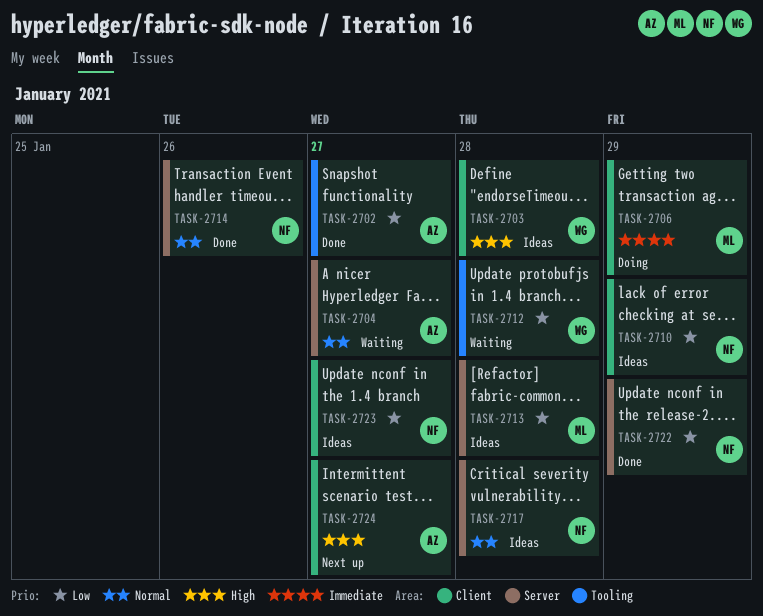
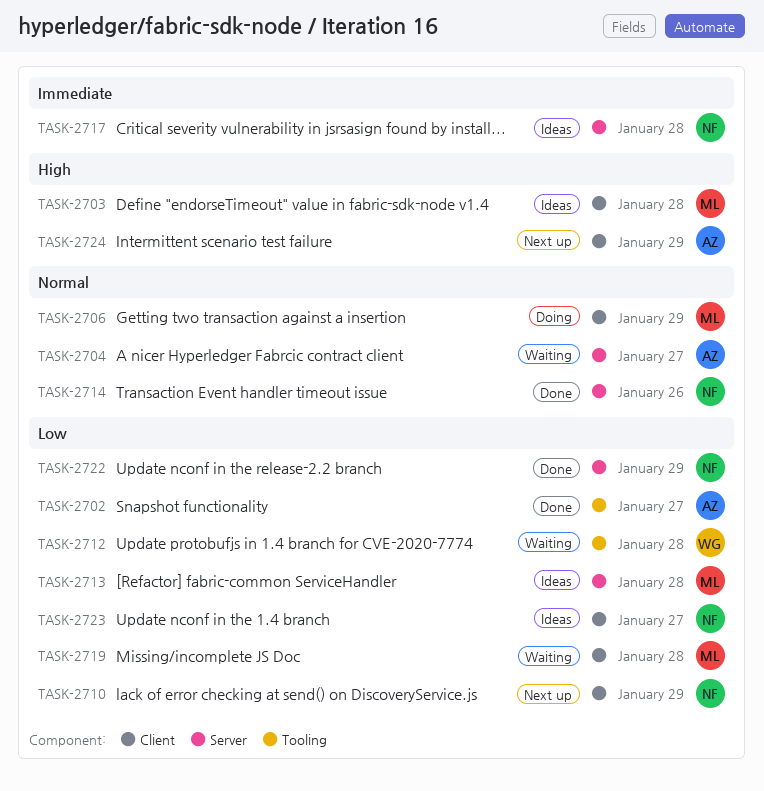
TASK-2703, owner: WG -> ML
TASK-2706, priority: Immediate -> Normal
TASK-2710, status: Ideas -> Next up
TASK-2717, priority: Normal -> Immediate
TASK-2719: none -> present
TASK-2724, due: Jan 27 -> Jan 29

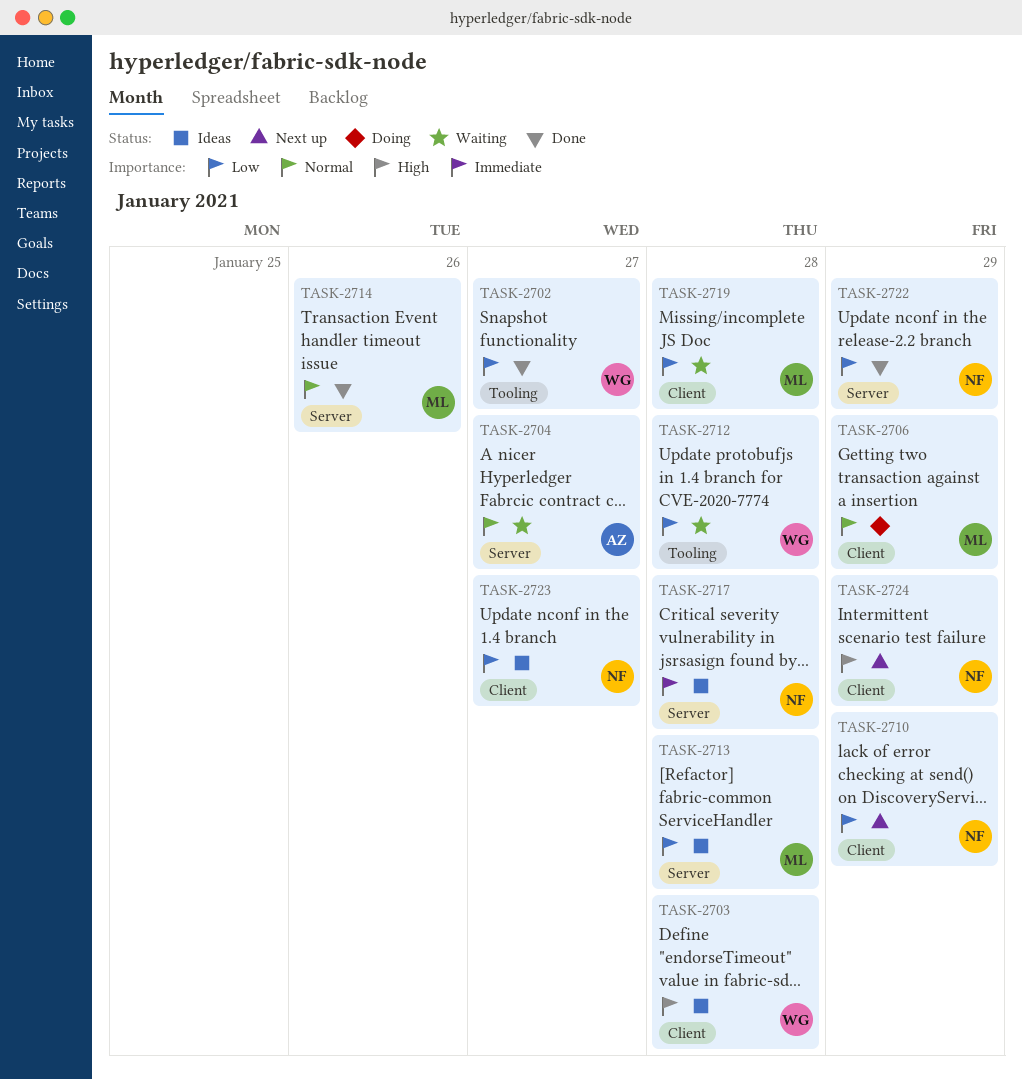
TASK-2702, owner: AZ -> WG
TASK-2703, owner: ML -> WG
TASK-2714, owner: NF -> ML
TASK-2724, owner: AZ -> NF

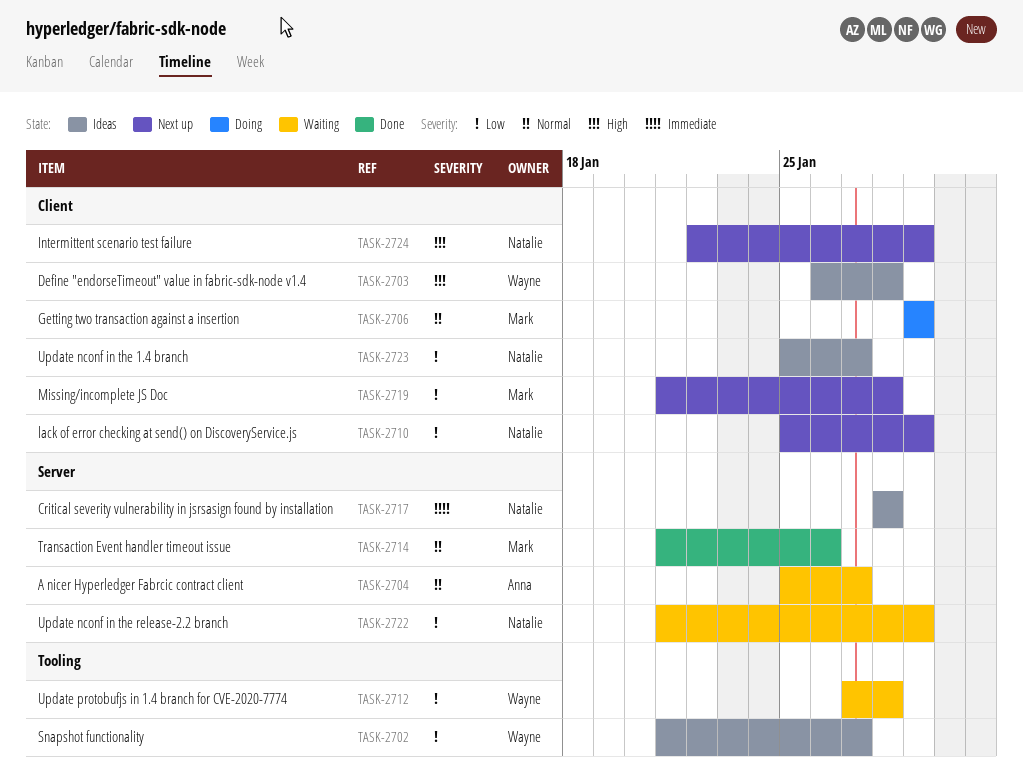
TASK-2702, status: Done -> Ideas
TASK-2713: present -> none
TASK-2719, status: Waiting -> Next up
TASK-2722, status: Done -> Waiting

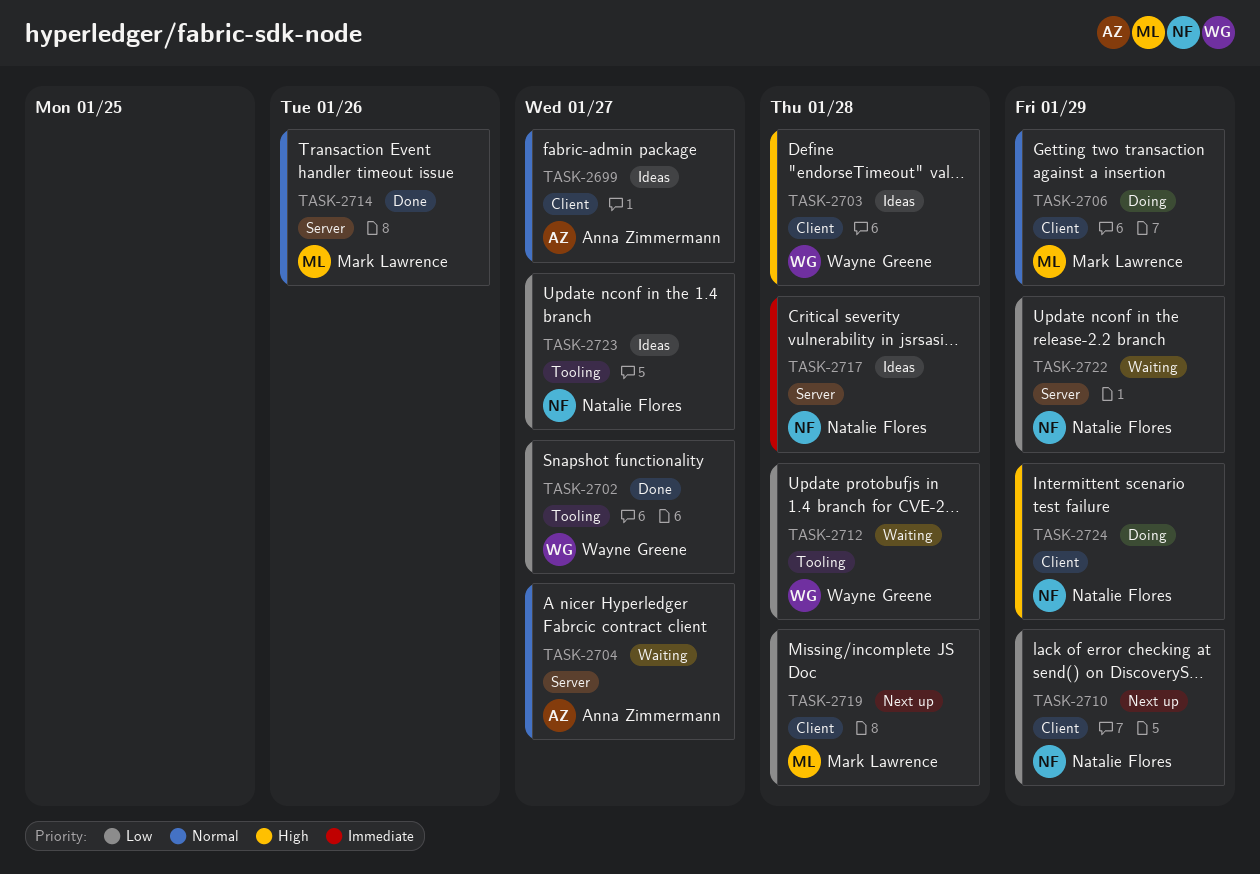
TASK-2699: none -> present
TASK-2702, status: Ideas -> Done
TASK-2723, label: Client -> Tooling
TASK-2724, status: Next up -> Doing

